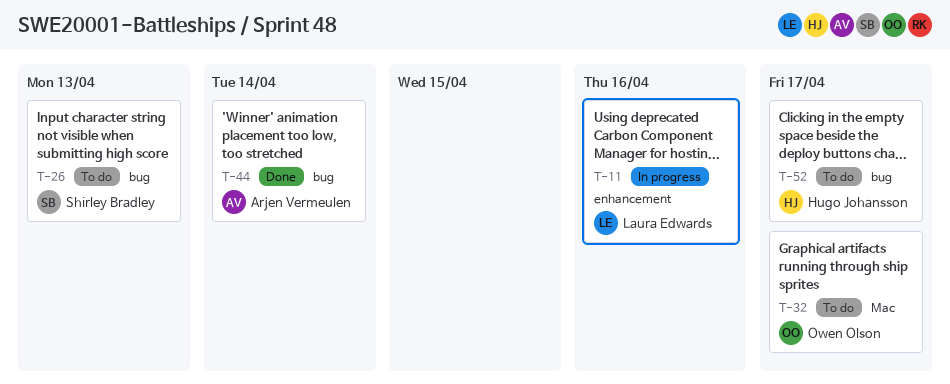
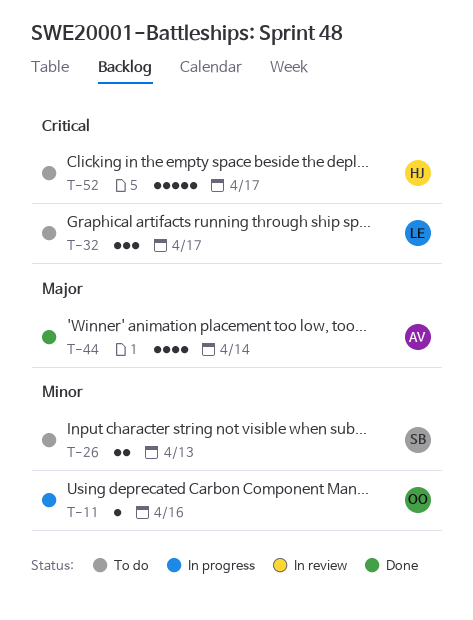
T-11, owner: Laura Edwards -> Owen Olson
T-32, owner: Owen Olson -> Laura Edwards

